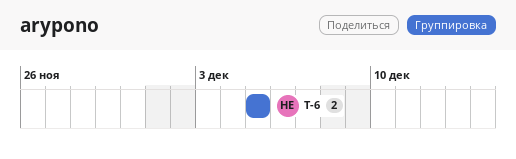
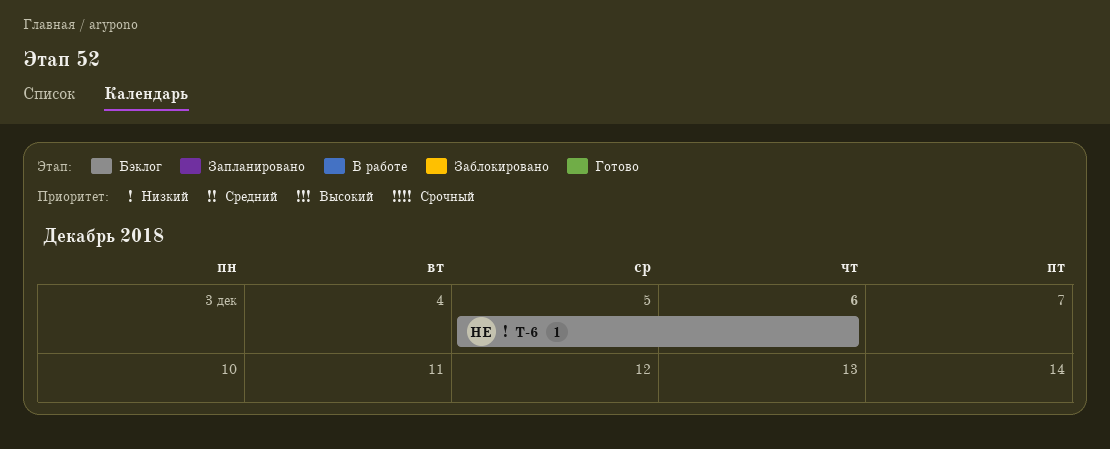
T-6, estimate: 2 -> 1
T-6, due: Dec 5 -> Dec 6

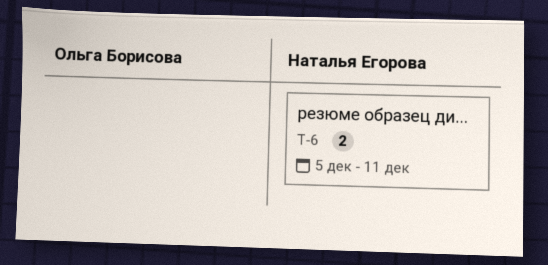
T-6, estimate: 1 -> 2
T-6, due: Dec 6 -> Dec 11

